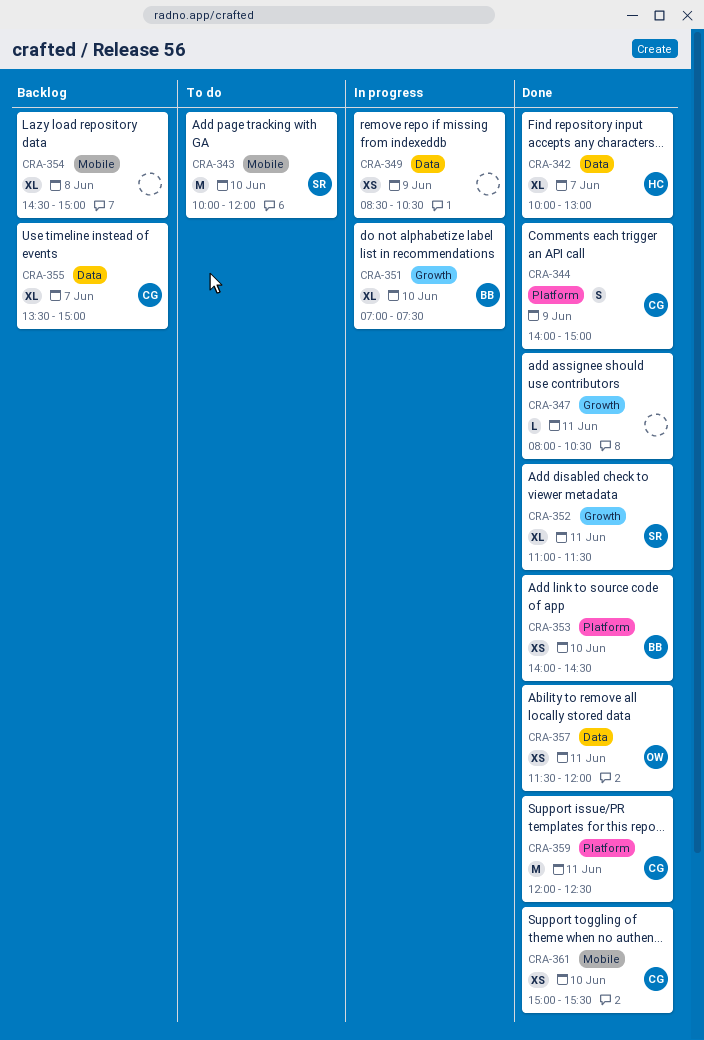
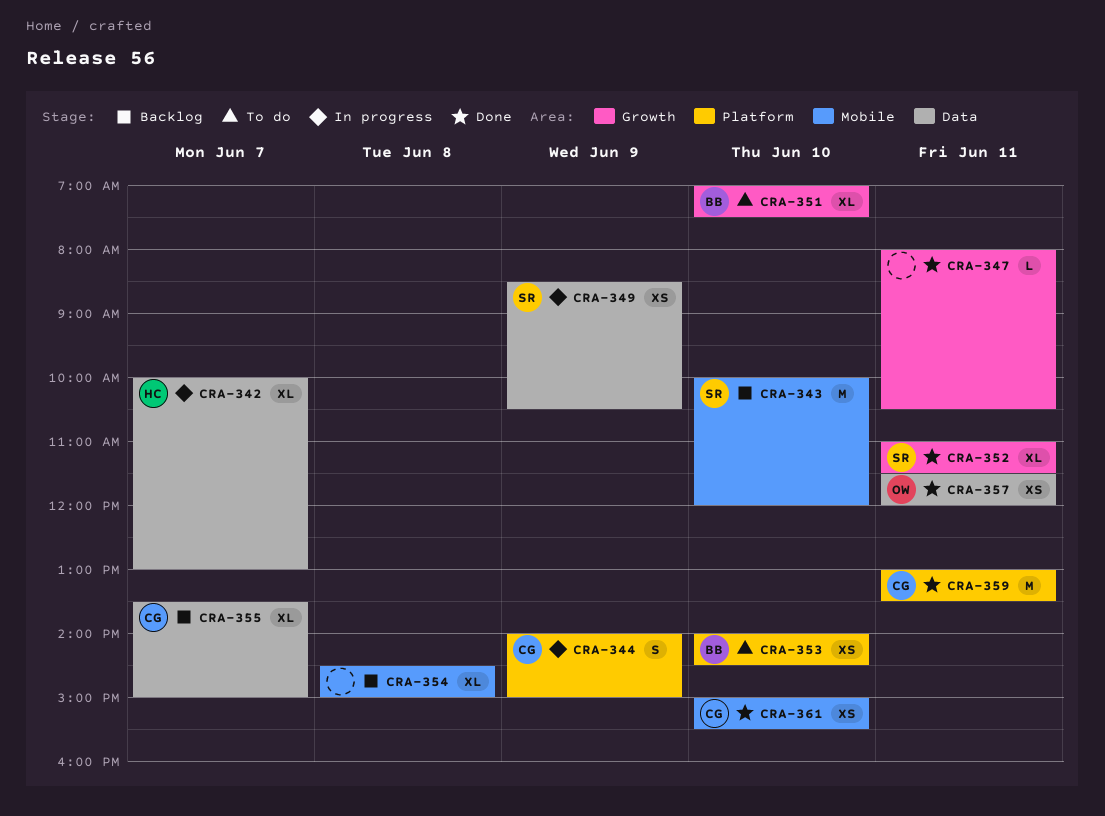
CRA-342, status: Done -> In progress
CRA-343, status: To do -> Backlog
CRA-344, status: Done -> In progress
CRA-349, owner: none -> SR
CRA-351, status: In progress -> To do
CRA-353, status: Done -> To do
CRA-359, begins: 12:00 -> 13:00
CRA-359, ends: 12:30 -> 13:30

